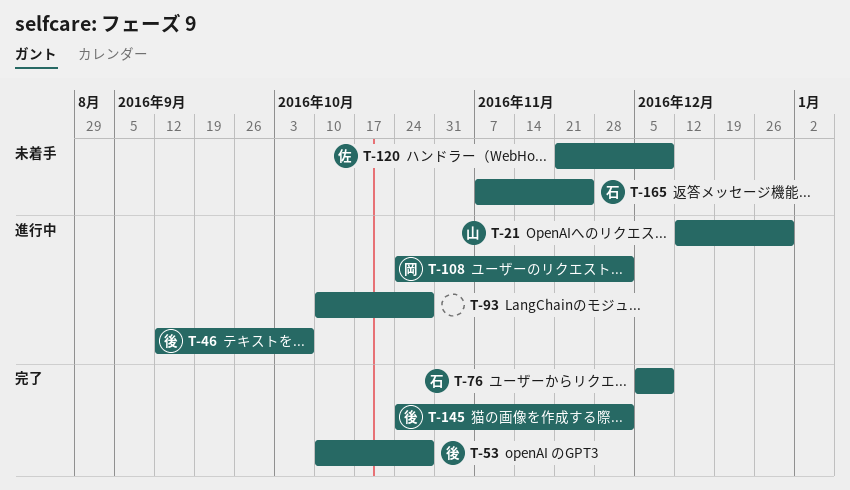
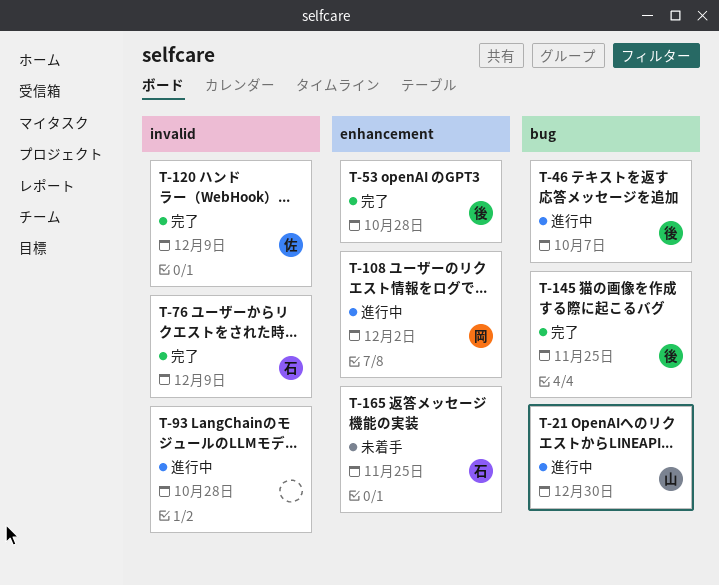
T-120, status: 未着手 -> 完了
T-145, due: Dec 2 -> Nov 25

